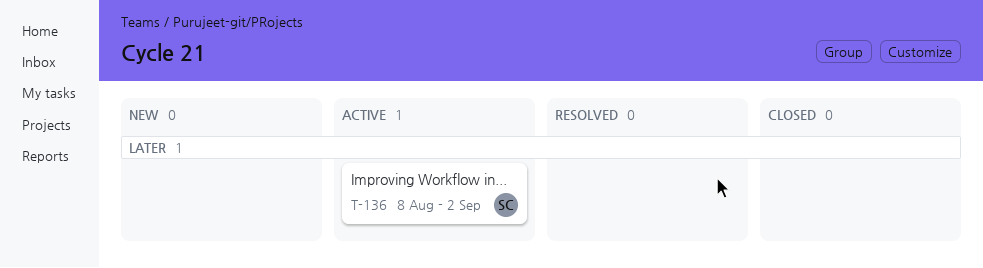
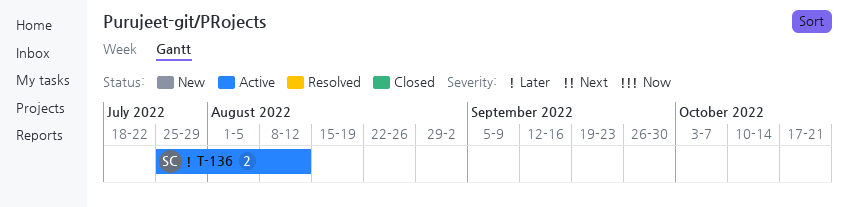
T-136, start: Aug 8 -> Jul 25
T-136, due: Sep 2 -> Aug 12

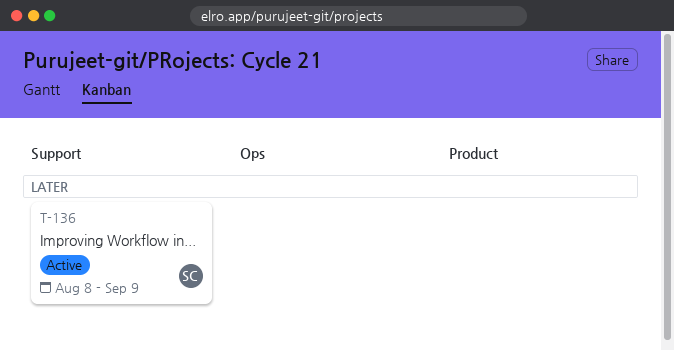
T-136, start: Jul 25 -> Aug 8
T-136, due: Aug 12 -> Sep 9

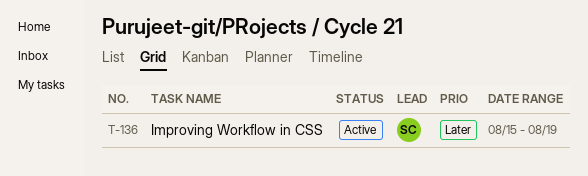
T-136, start: Aug 8 -> Aug 15
T-136, due: Sep 9 -> Aug 19

